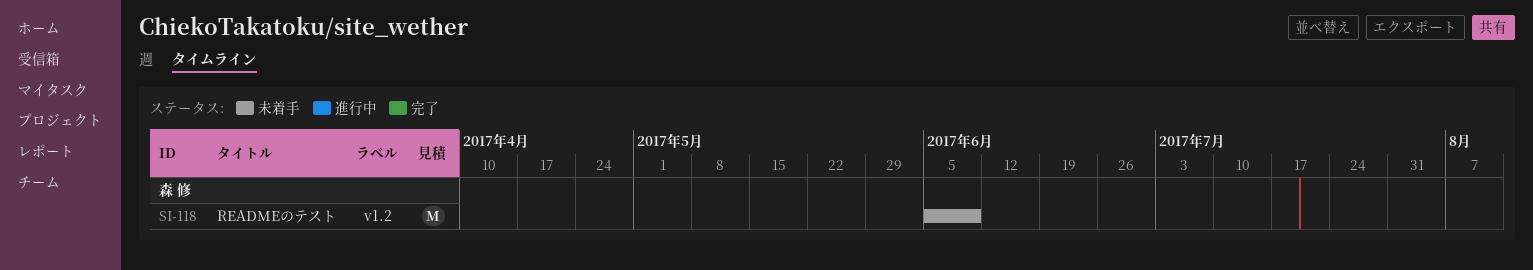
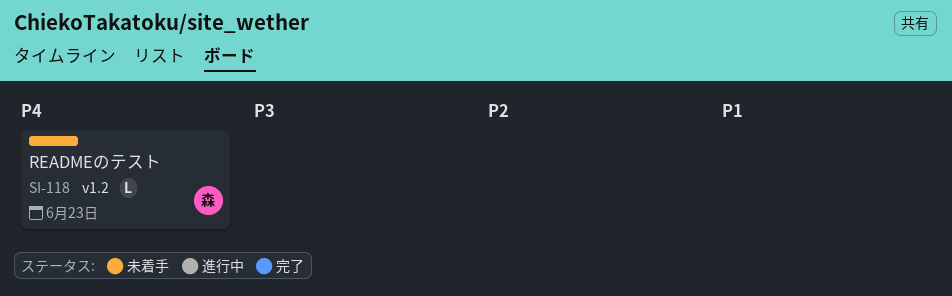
SI-118, estimate: M -> L
SI-118, due: Jun 9 -> Jun 23

